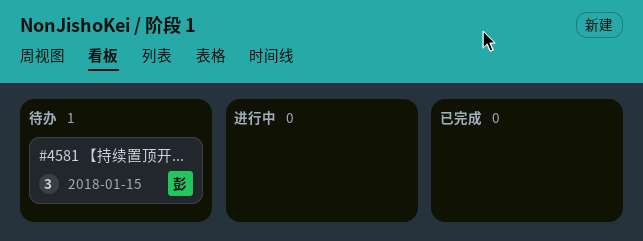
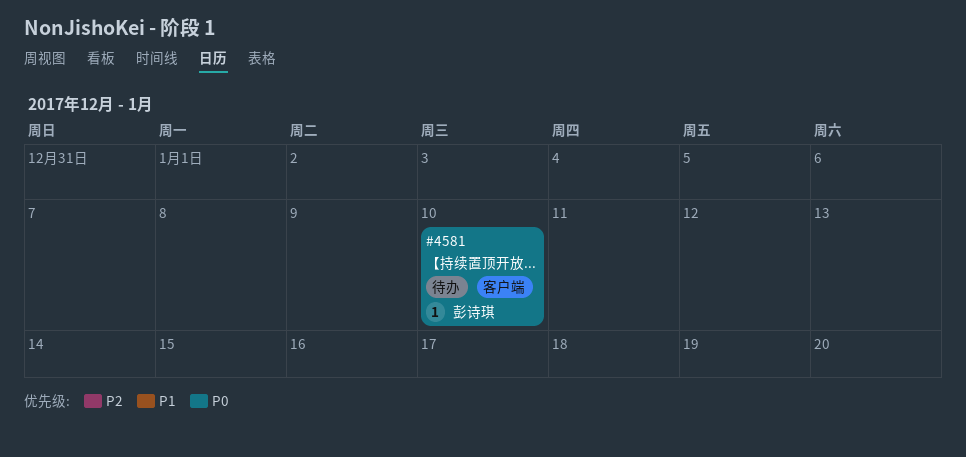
#4581, estimate: 3 -> 1
#4581, due: Jan 15 -> Jan 10

